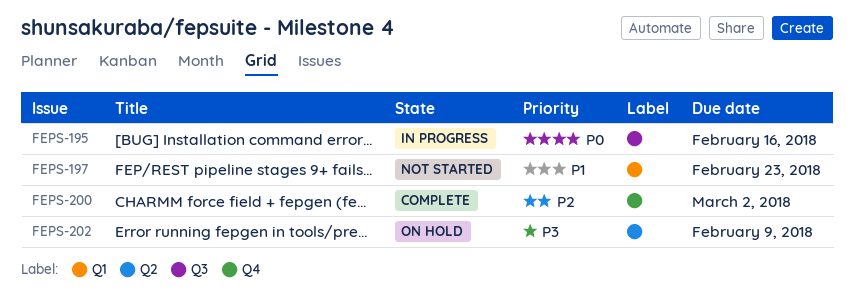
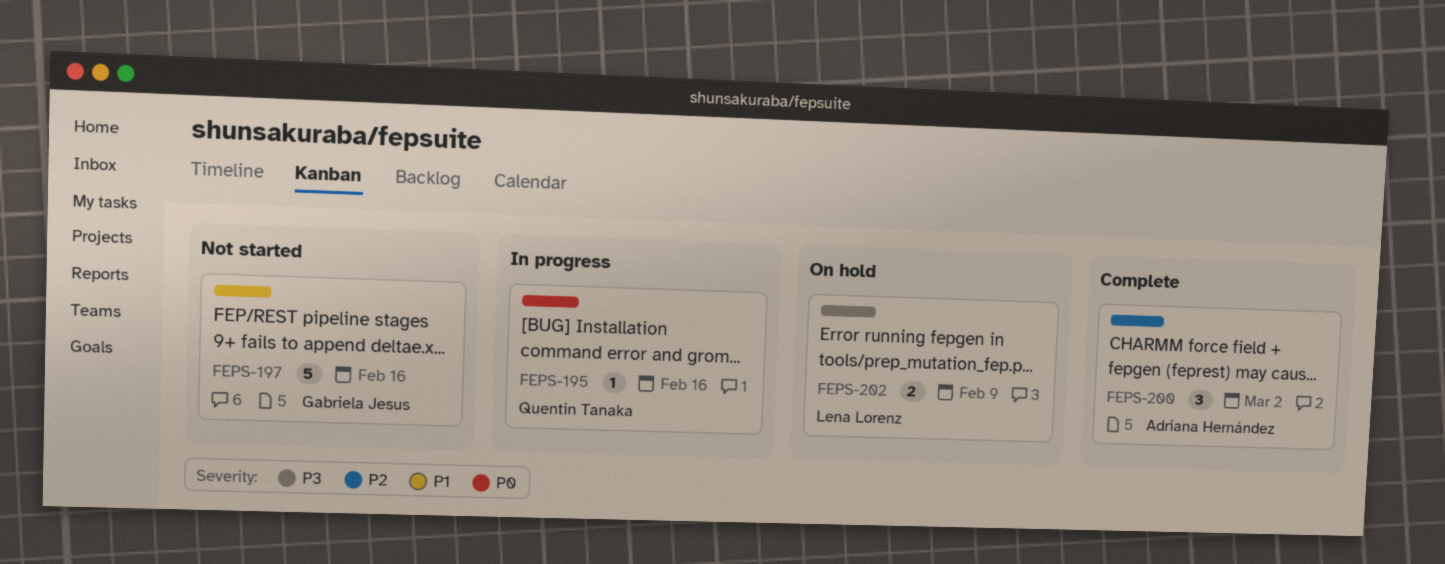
FEPS-197, due: Feb 23 -> Feb 16

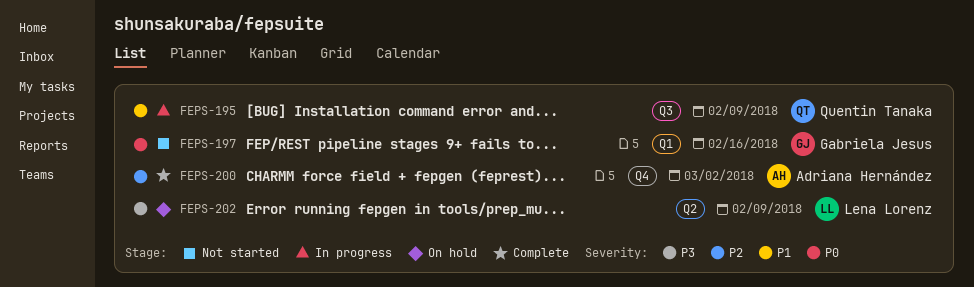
FEPS-195, priority: P0 -> P1
FEPS-195, due: Feb 16 -> Feb 9
FEPS-197, priority: P1 -> P0

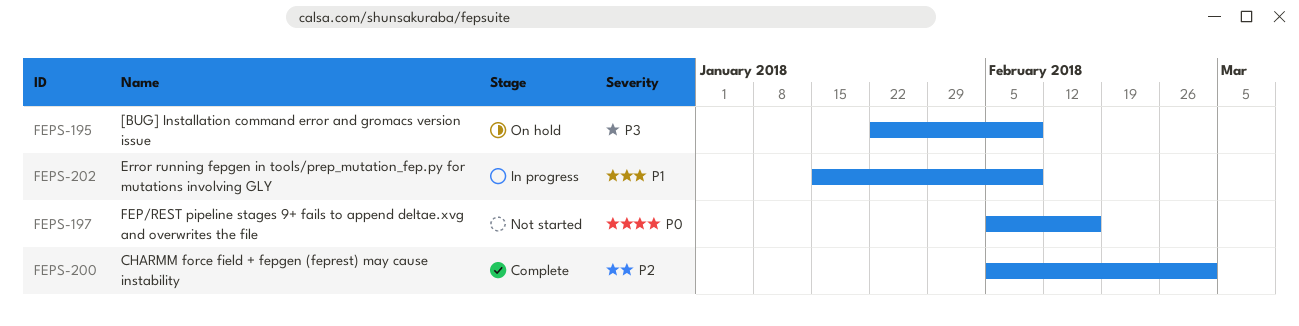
FEPS-195, status: In progress -> On hold
FEPS-195, priority: P1 -> P3
FEPS-202, status: On hold -> In progress
FEPS-202, priority: P3 -> P1

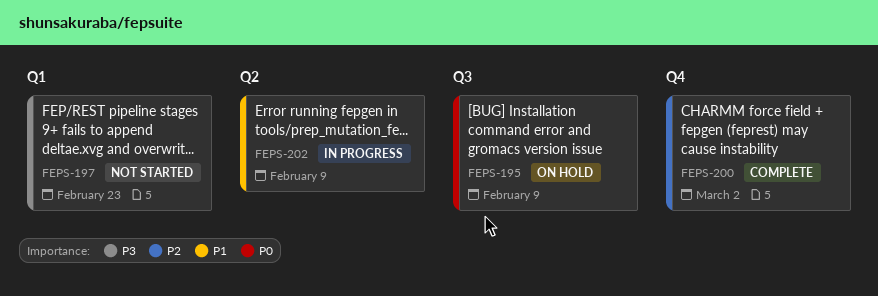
FEPS-195, priority: P3 -> P0
FEPS-197, priority: P0 -> P3
FEPS-197, due: Feb 16 -> Feb 23

